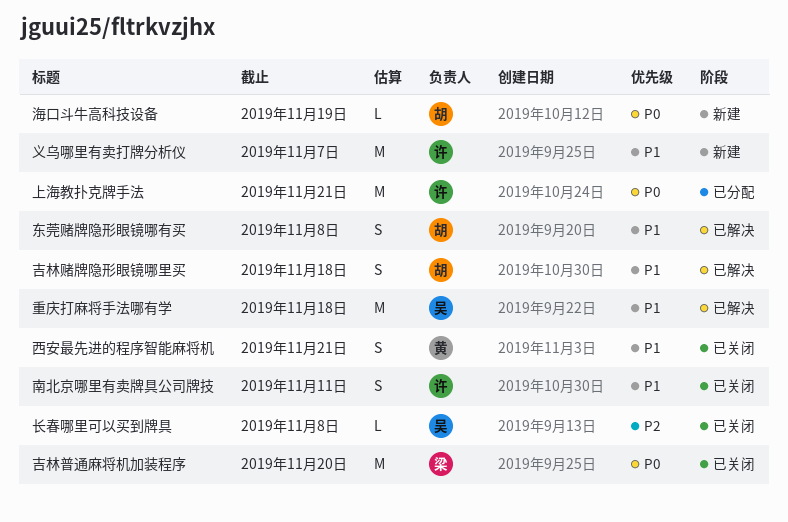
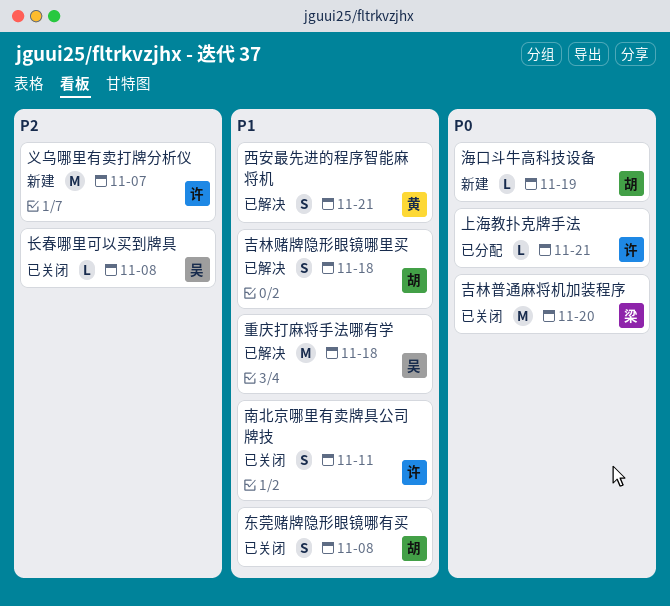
上海教扑克牌手法, estimate: M -> L
东莞赌牌隐形眼镜哪有买, status: 已解决 -> 已关闭
义乌哪里有卖打牌分析仪, priority: P1 -> P2
西安最先进的程序智能麻将机, status: 已关闭 -> 已解决

